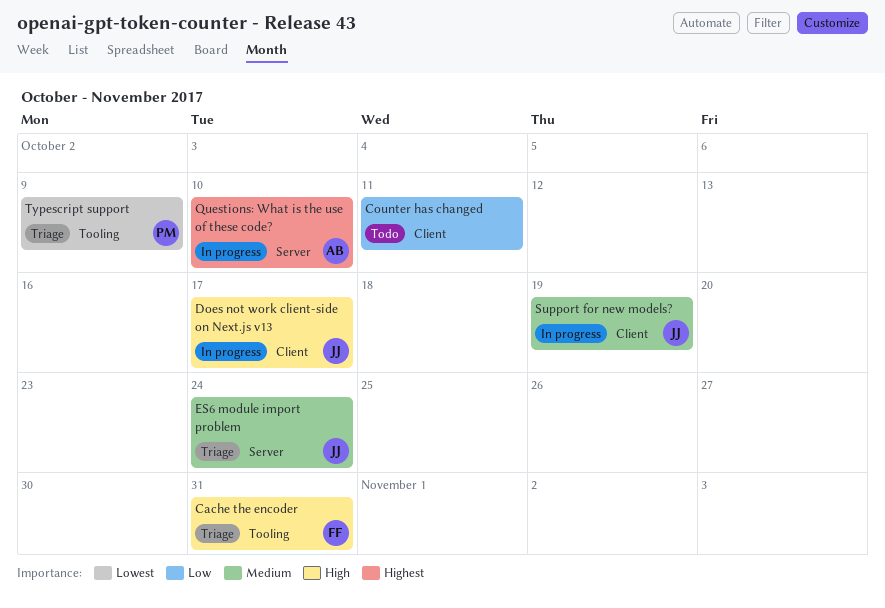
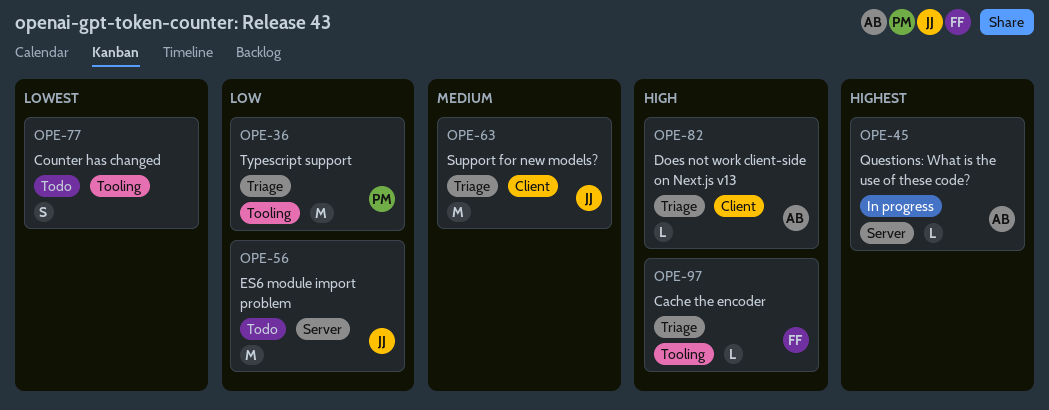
Counter has changed, priority: Low -> Lowest
Counter has changed, label: Client -> Tooling
Does not work client-side on Next.js v13, status: In progress -> Triage
Does not work client-side on Next.js v13, owner: JJ -> AB
ES6 module import problem, status: Triage -> Todo
ES6 module import problem, priority: Medium -> Low
Support for new models?, status: In progress -> Triage
Typescript support, priority: Lowest -> Low

